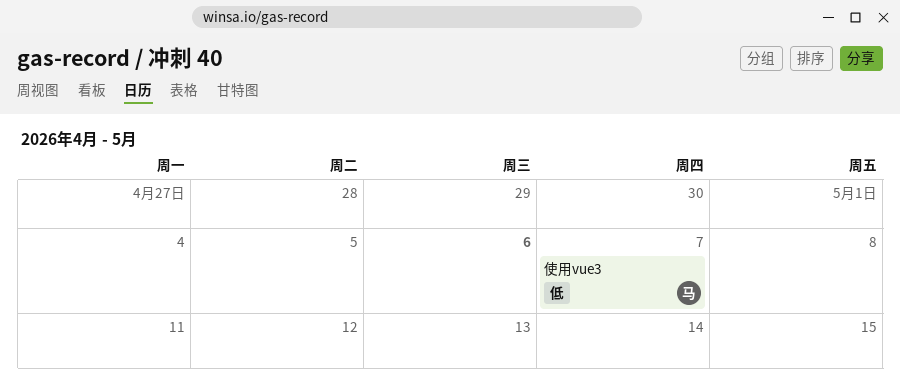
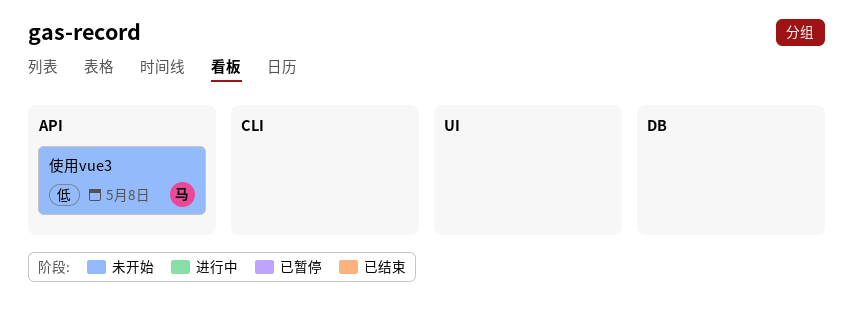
使用vue3, due: May 7 -> May 8

